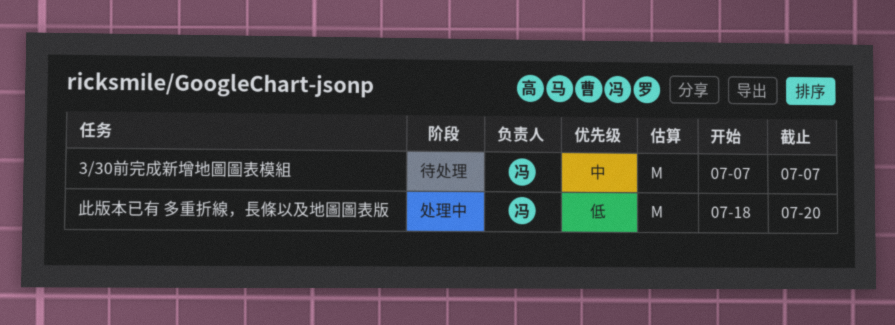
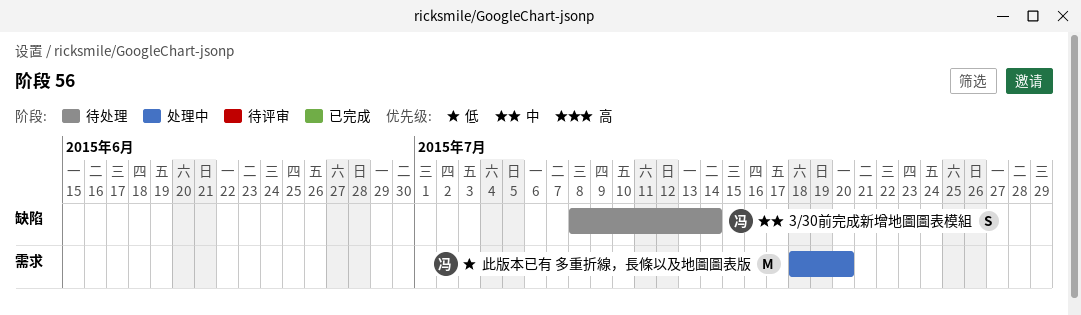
3/30前完成新增地圖圖表模組, estimate: M -> S
3/30前完成新增地圖圖表模組, start: Jul 7 -> Jul 8
3/30前完成新增地圖圖表模組, due: Jul 7 -> Jul 14

